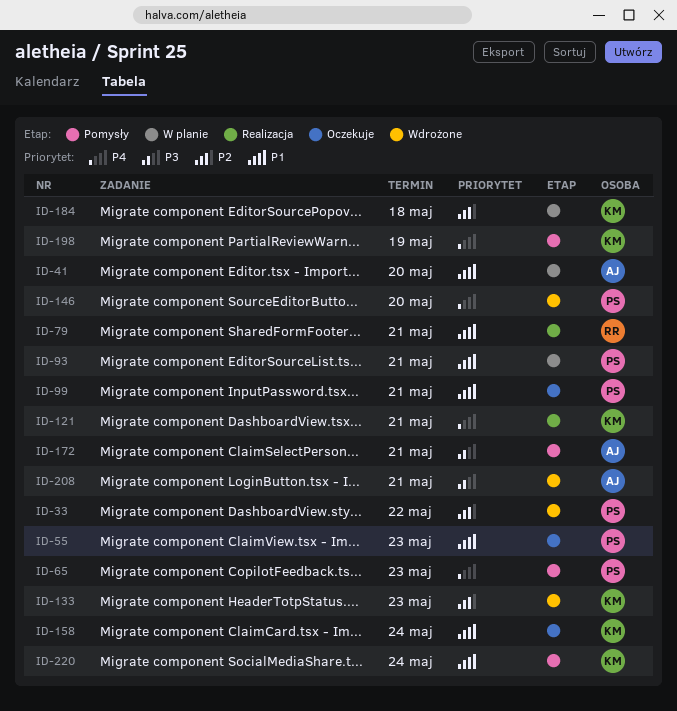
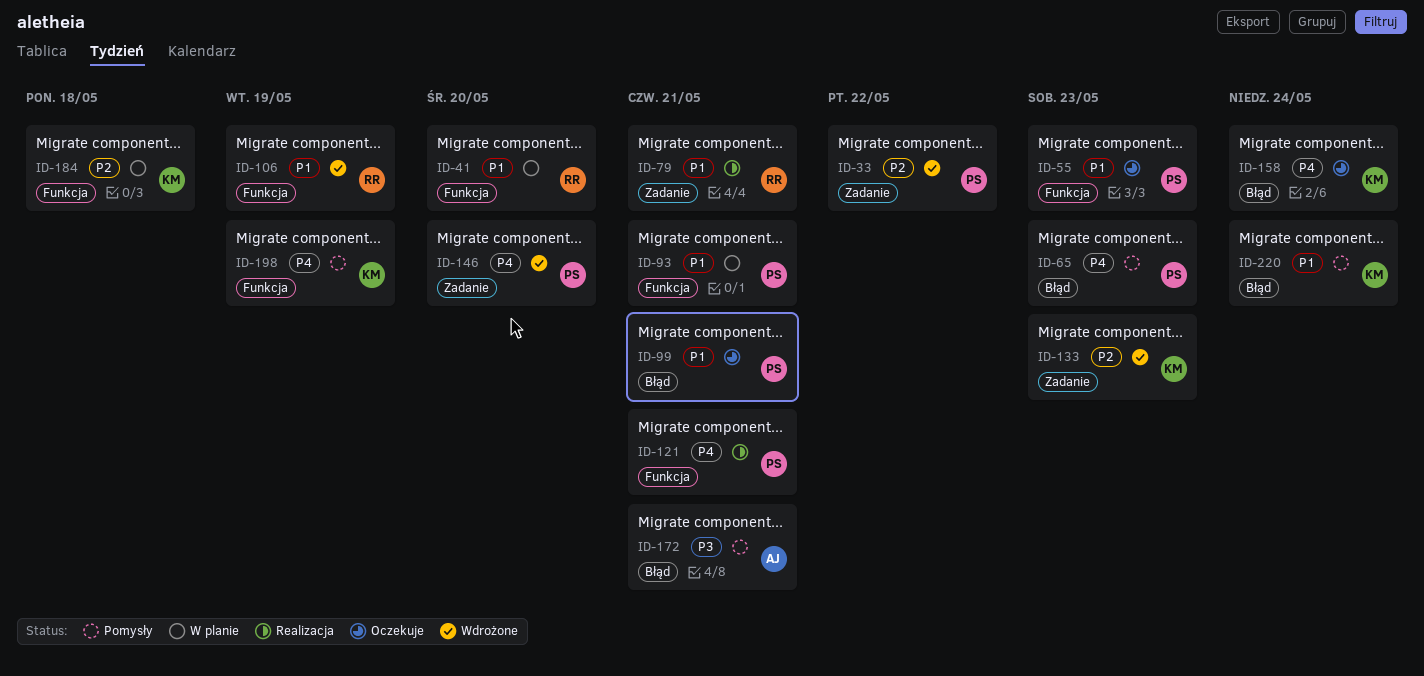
ID-41, owner: AJ -> RR
ID-106: none -> present
ID-121, owner: KM -> PS
ID-158, priority: P1 -> P4
ID-208: present -> none

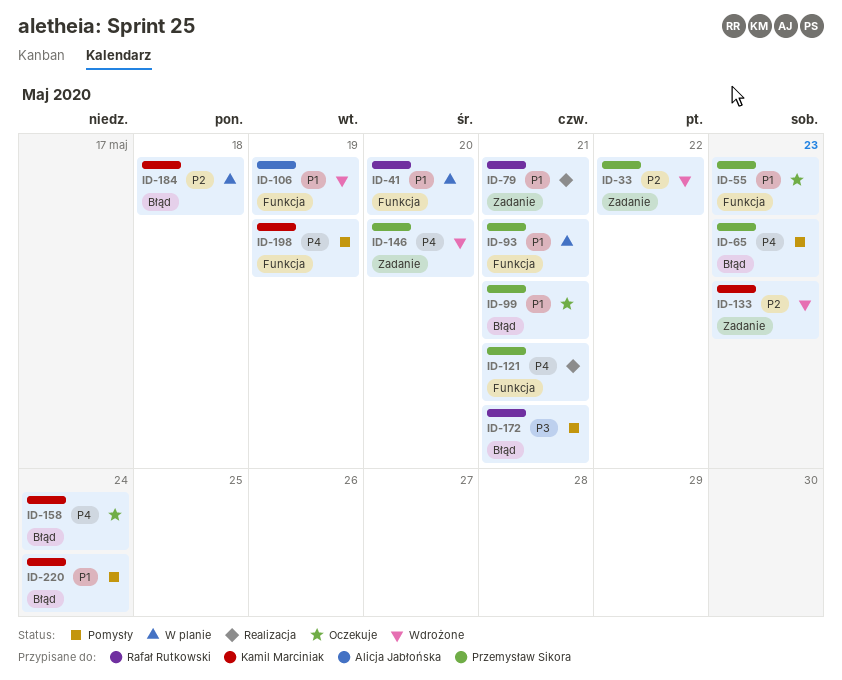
ID-106, owner: Rafał Rutkowski -> Alicja Jabłońska
ID-172, owner: Alicja Jabłońska -> Rafał Rutkowski
ID-184, label: Funkcja -> Błąd

